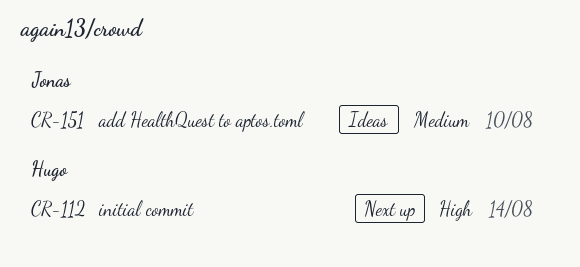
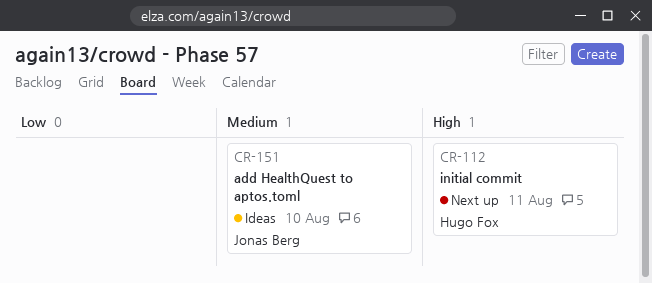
CR-112, due: Aug 14 -> Aug 11

